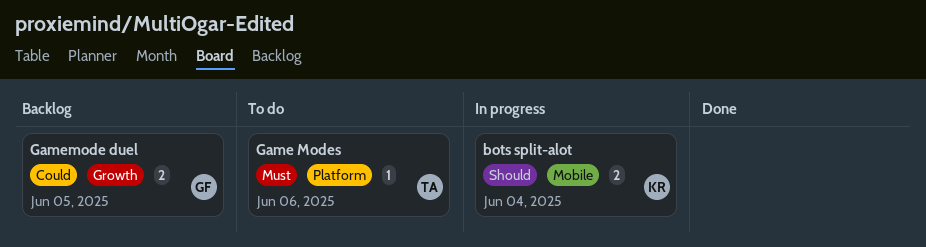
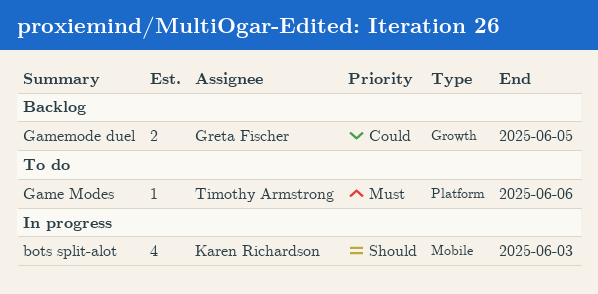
bots split-alot, estimate: 2 -> 4
bots split-alot, due: Jun 4 -> Jun 3

